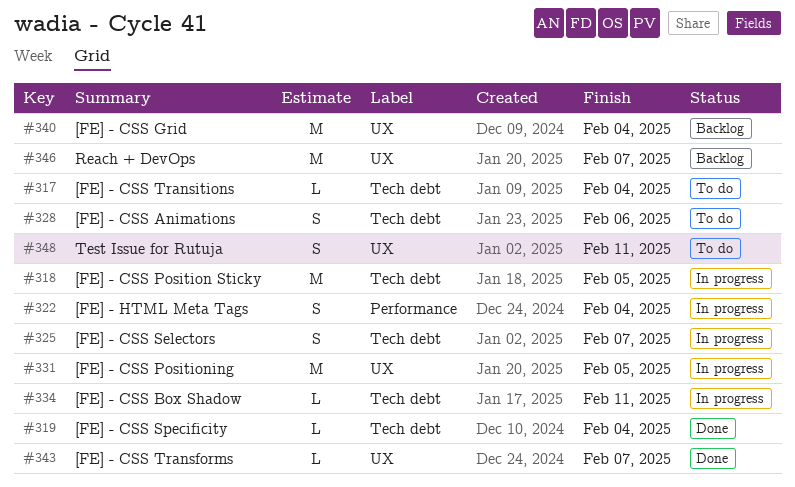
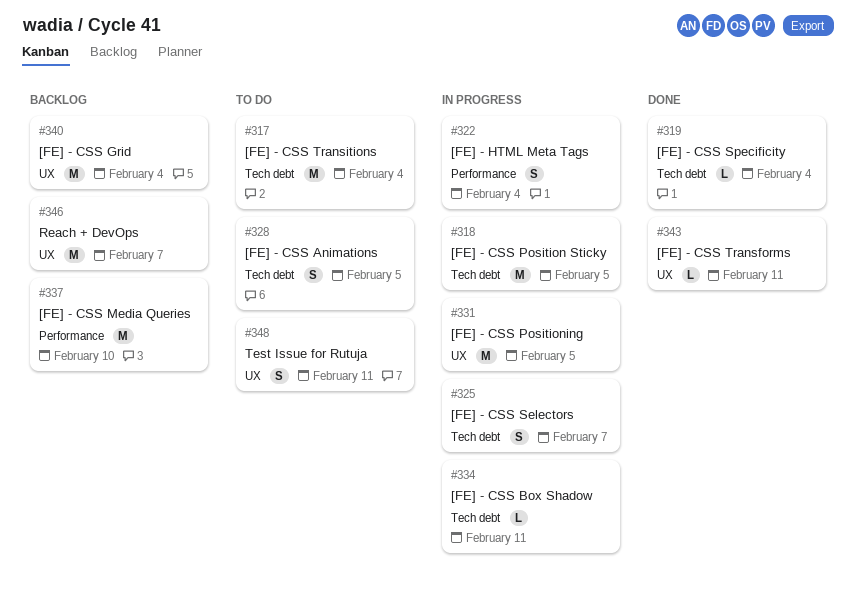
#317, estimate: L -> M
#328, due: Feb 6 -> Feb 5
#337: none -> present
#343, due: Feb 7 -> Feb 11

